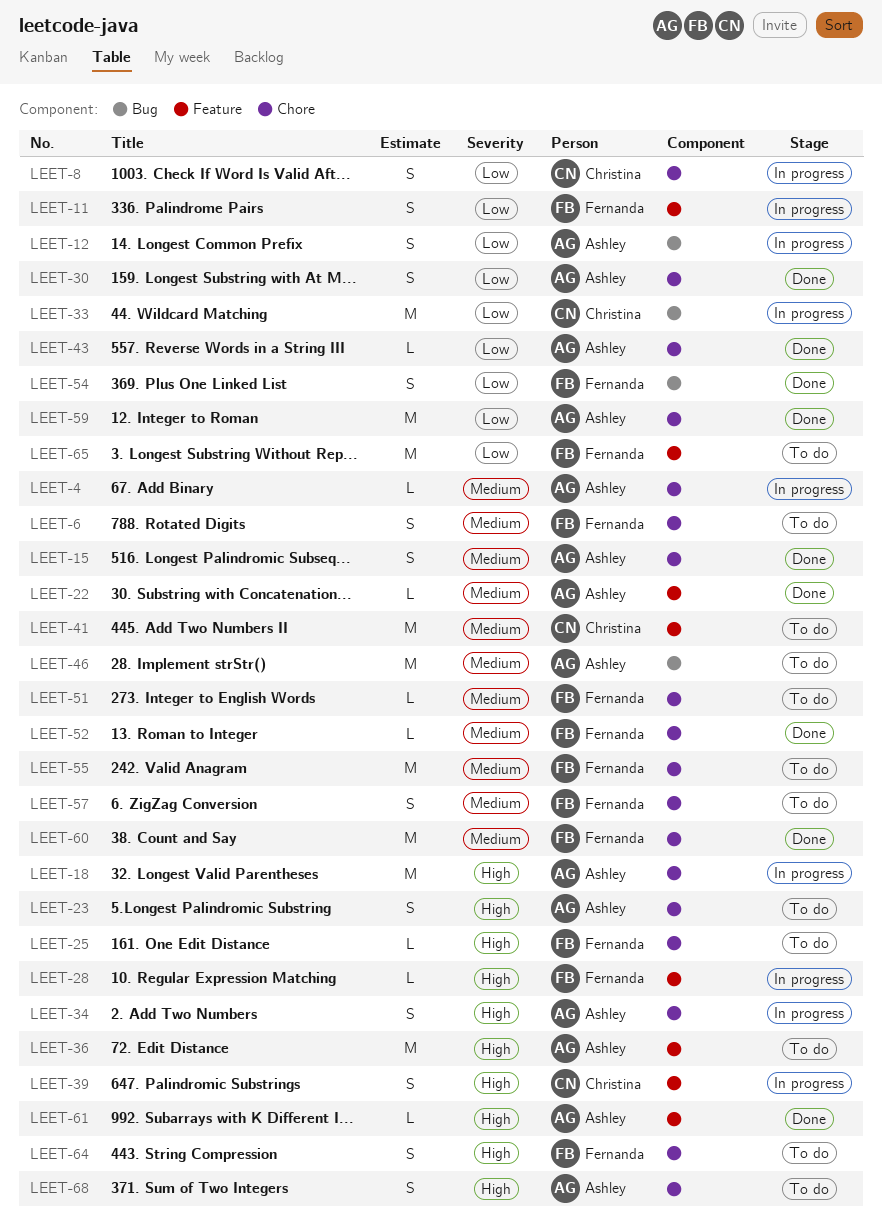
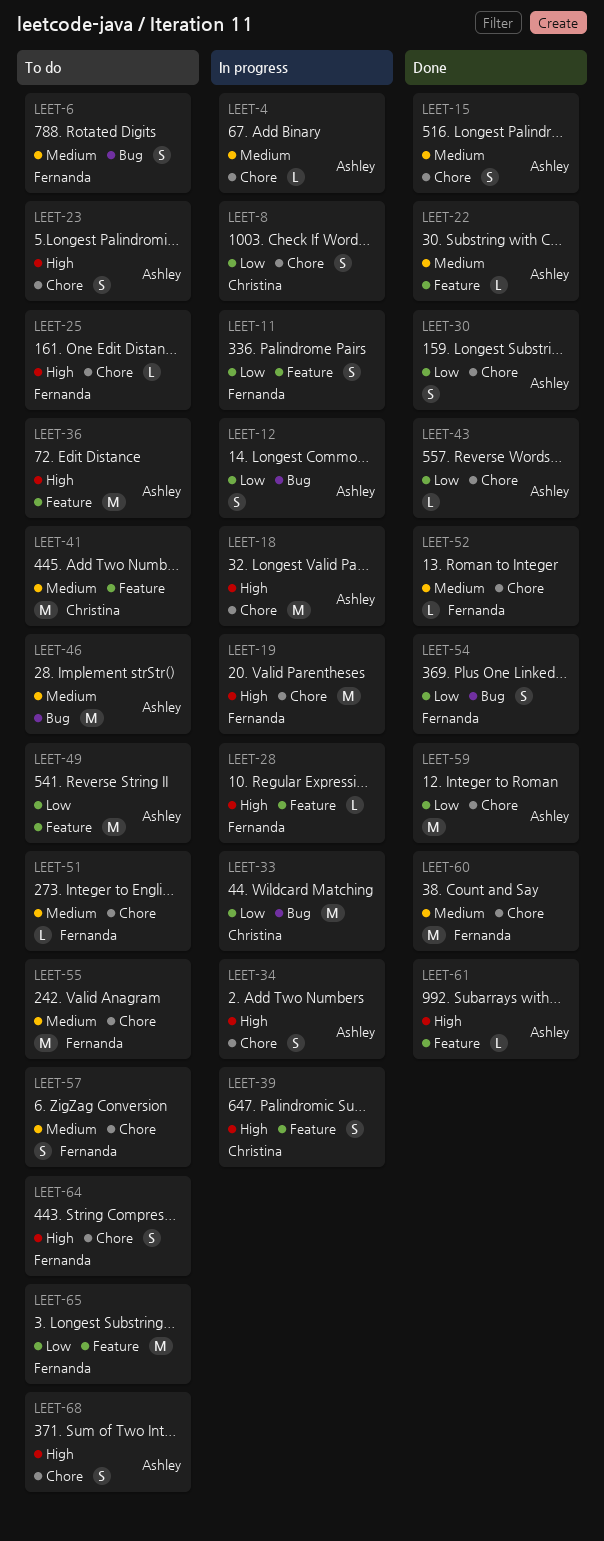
LEET-6, label: Chore -> Bug
LEET-19: none -> present
LEET-49: none -> present

